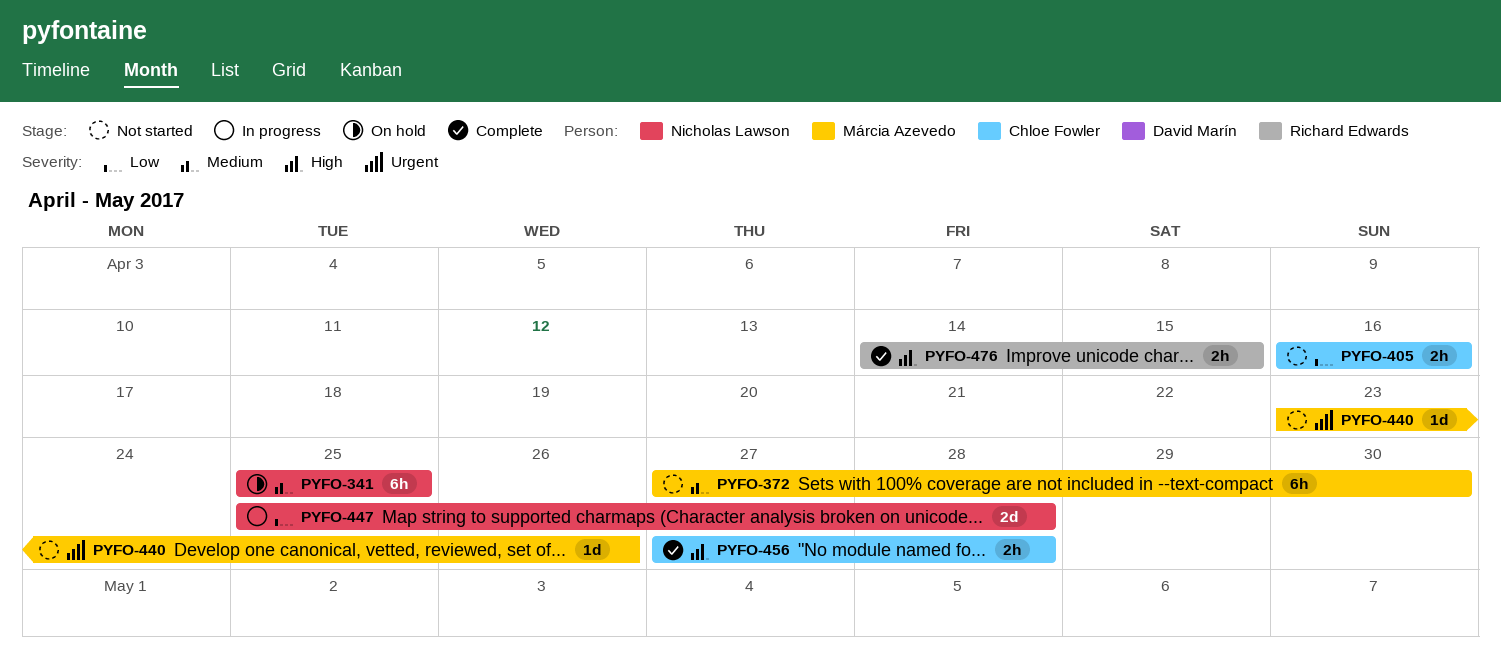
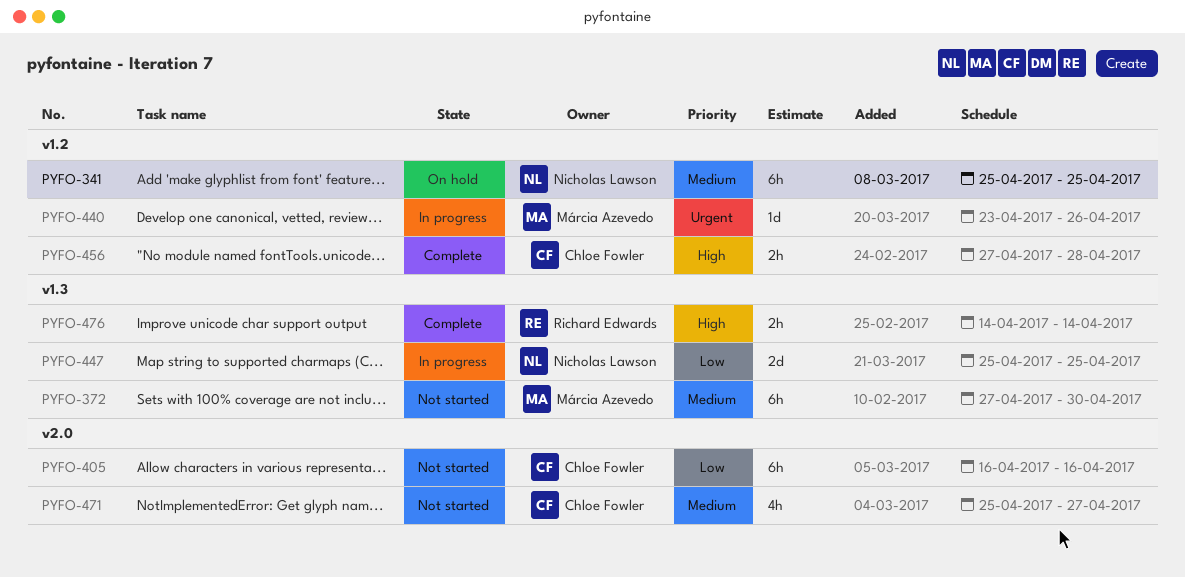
PYFO-405, estimate: 2h -> 6h
PYFO-440, status: Not started -> In progress
PYFO-447, due: Apr 28 -> Apr 25
PYFO-471: none -> present
PYFO-476, due: Apr 15 -> Apr 14

